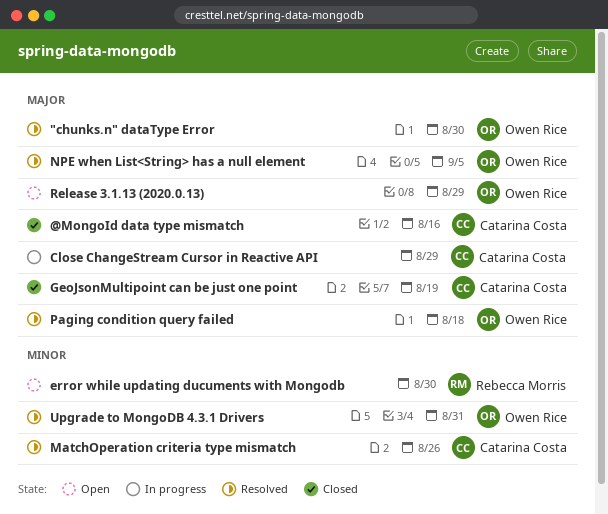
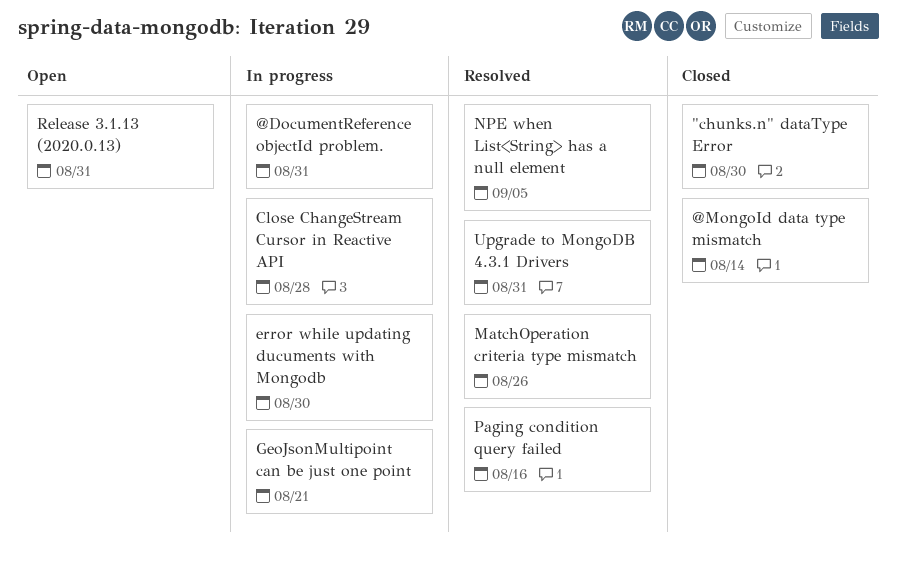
"chunks.n" dataType Error, status: Resolved -> Closed
@DocumentReference objectId problem.: none -> present
@MongoId data type mismatch, due: Aug 16 -> Aug 14
Close ChangeStream Cursor in Reactive API, due: Aug 29 -> Aug 28
error while updating ducuments with Mongodb, status: Open -> In progress
GeoJsonMultipoint can be just one point, status: Closed -> In progress
GeoJsonMultipoint can be just one point, due: Aug 19 -> Aug 21
Paging condition query failed, due: Aug 18 -> Aug 16
Release 3.1.13 (2020.0.13), due: Aug 29 -> Aug 31

